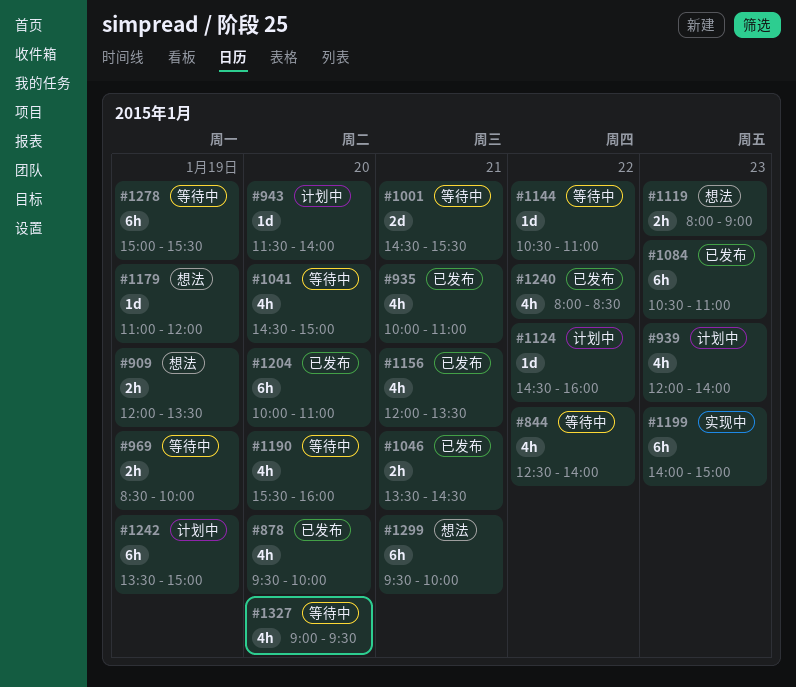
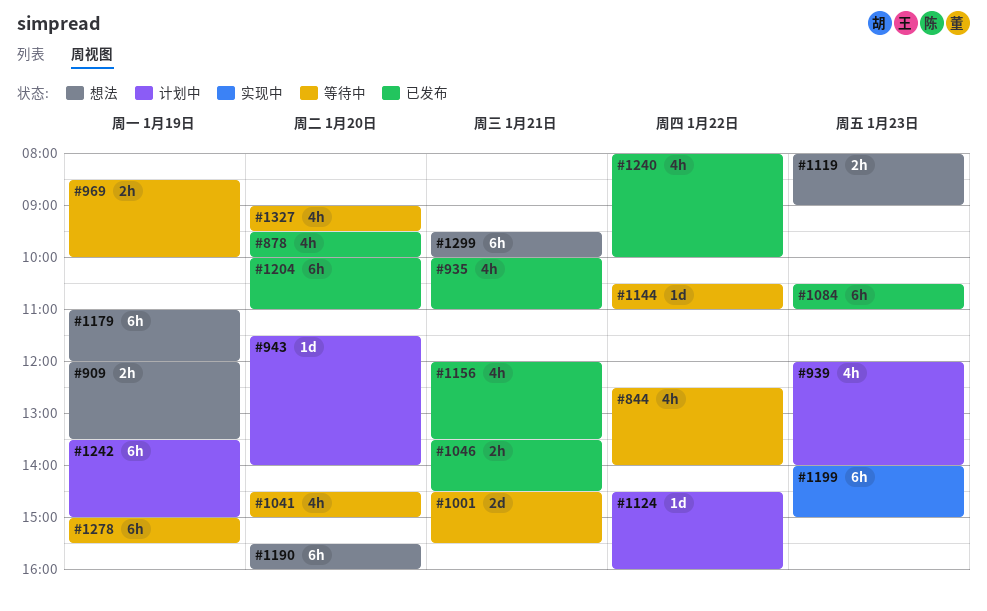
#1179, estimate: 1d -> 6h
#1190, status: 等待中 -> 想法
#1190, estimate: 4h -> 6h
#1240, ends: 08:30 -> 10:00

